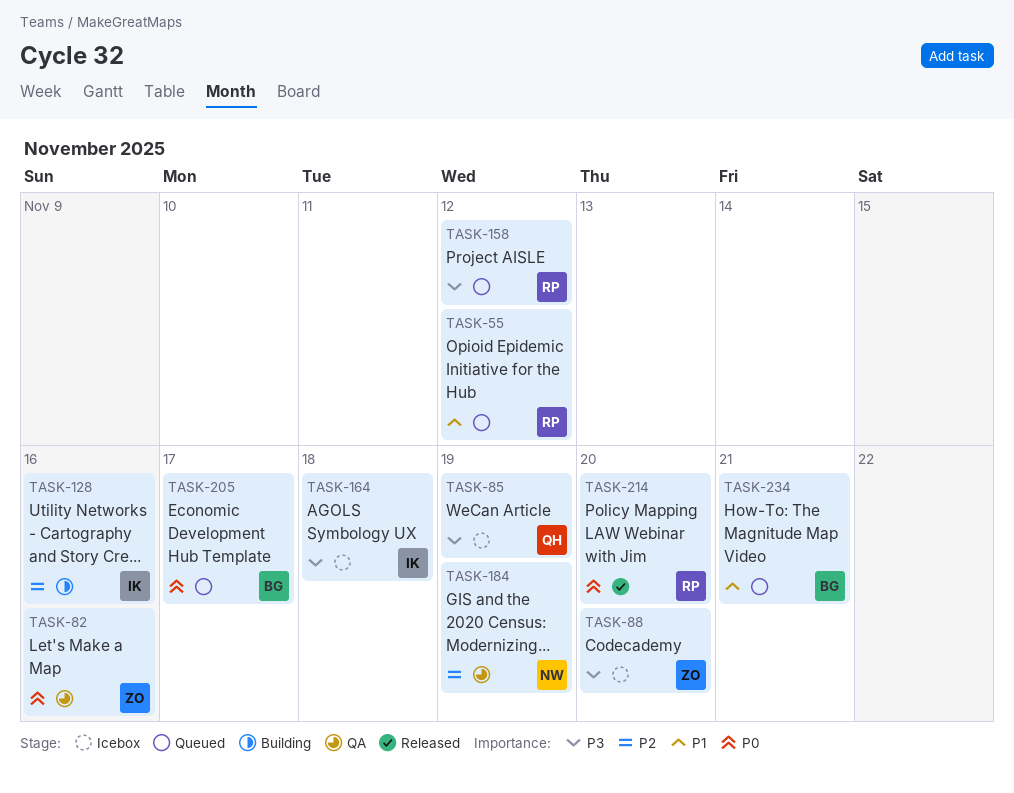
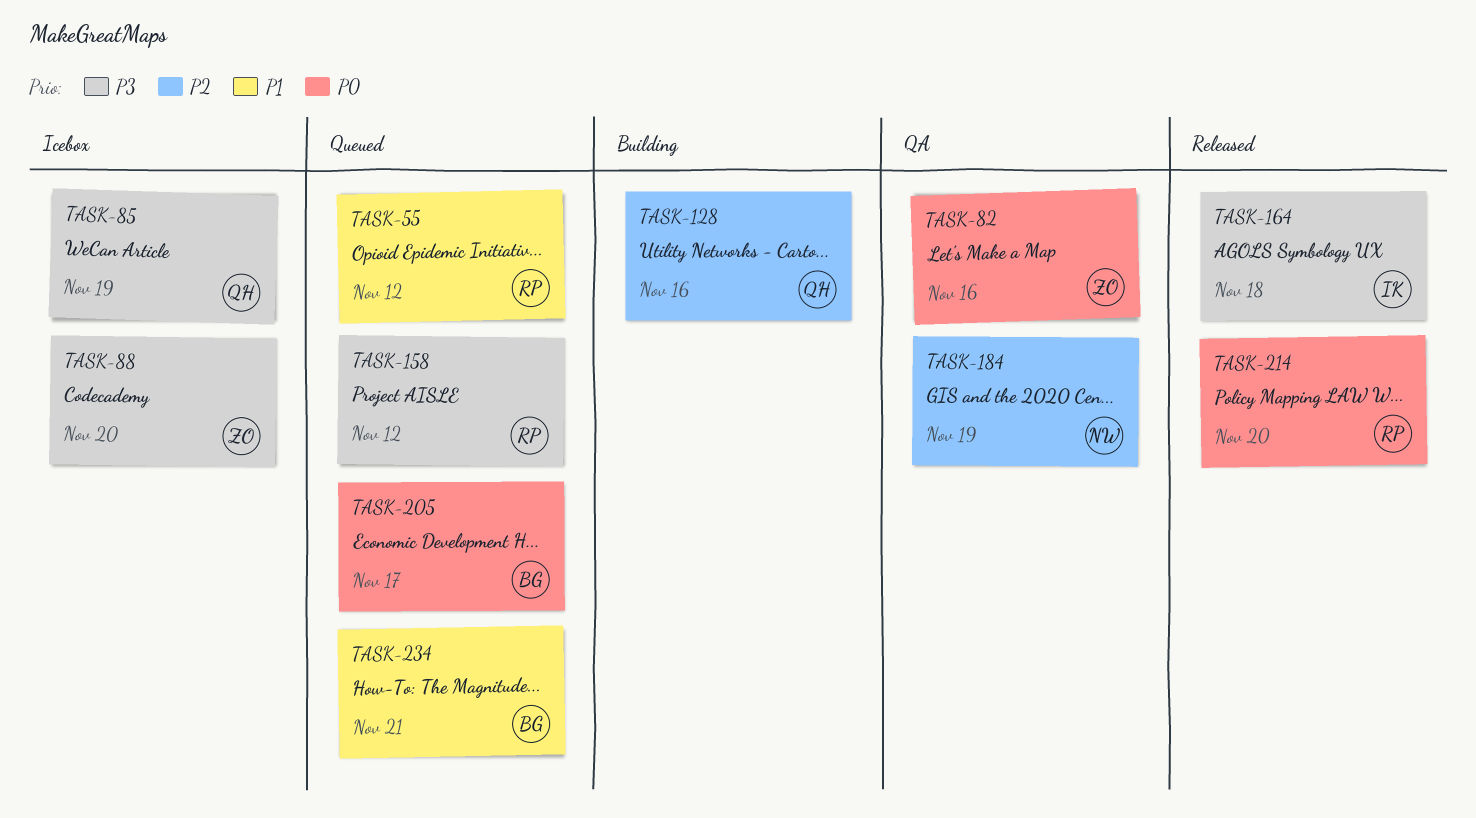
TASK-128, owner: IK -> QH
TASK-164, status: Icebox -> Released

